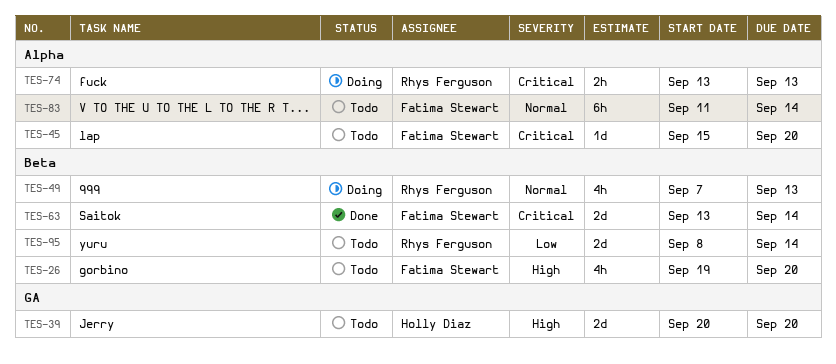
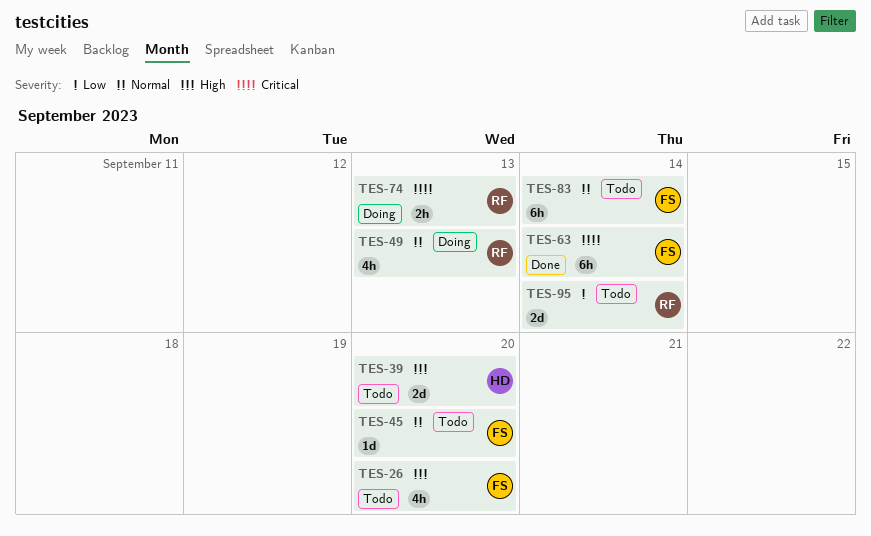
TES-45, priority: Critical -> Normal
TES-63, estimate: 2d -> 6h

